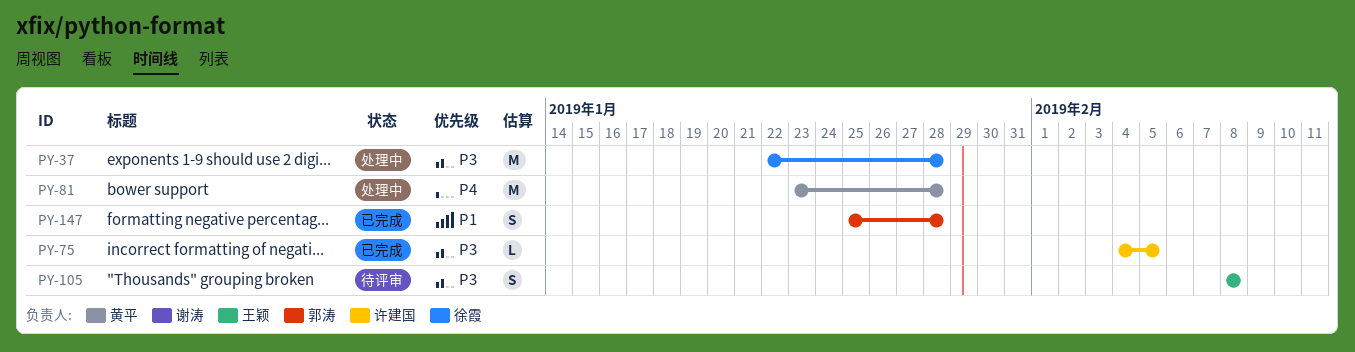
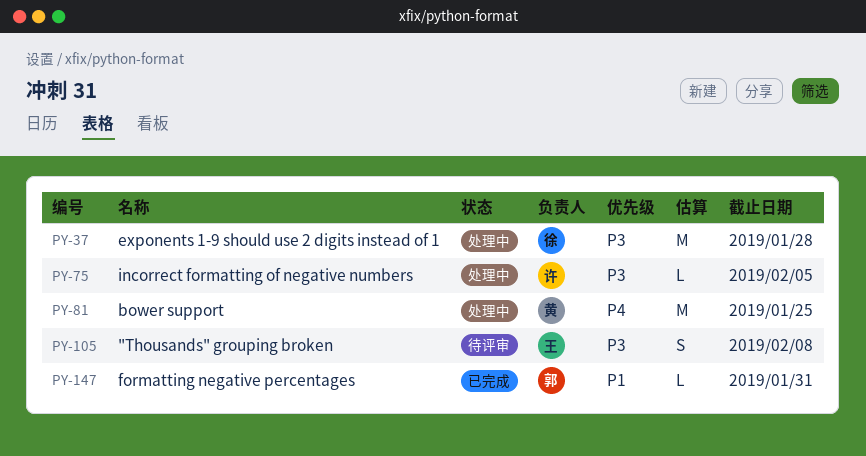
PY-75, status: 已完成 -> 处理中
PY-81, due: Jan 28 -> Jan 25
PY-147, estimate: S -> L
PY-147, due: Jan 28 -> Jan 31

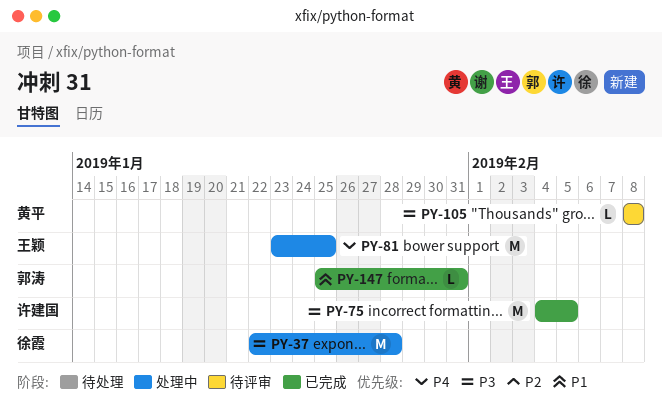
PY-75, status: 处理中 -> 已完成
PY-75, estimate: L -> M
PY-81, owner: 黄平 -> 王颖
PY-105, owner: 王颖 -> 黄平
PY-105, estimate: S -> L

